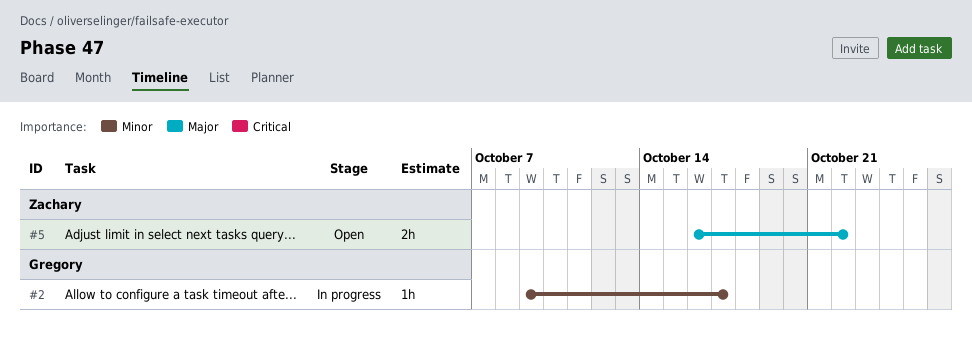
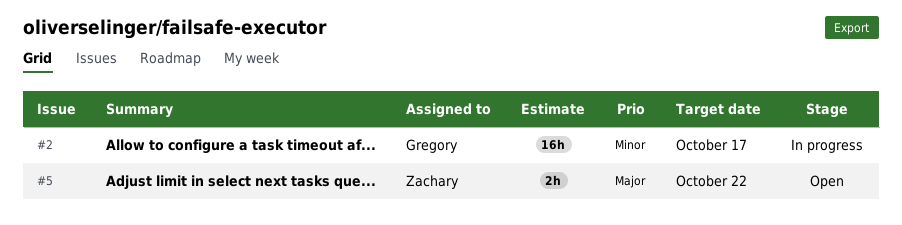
#2, estimate: 1h -> 16h

